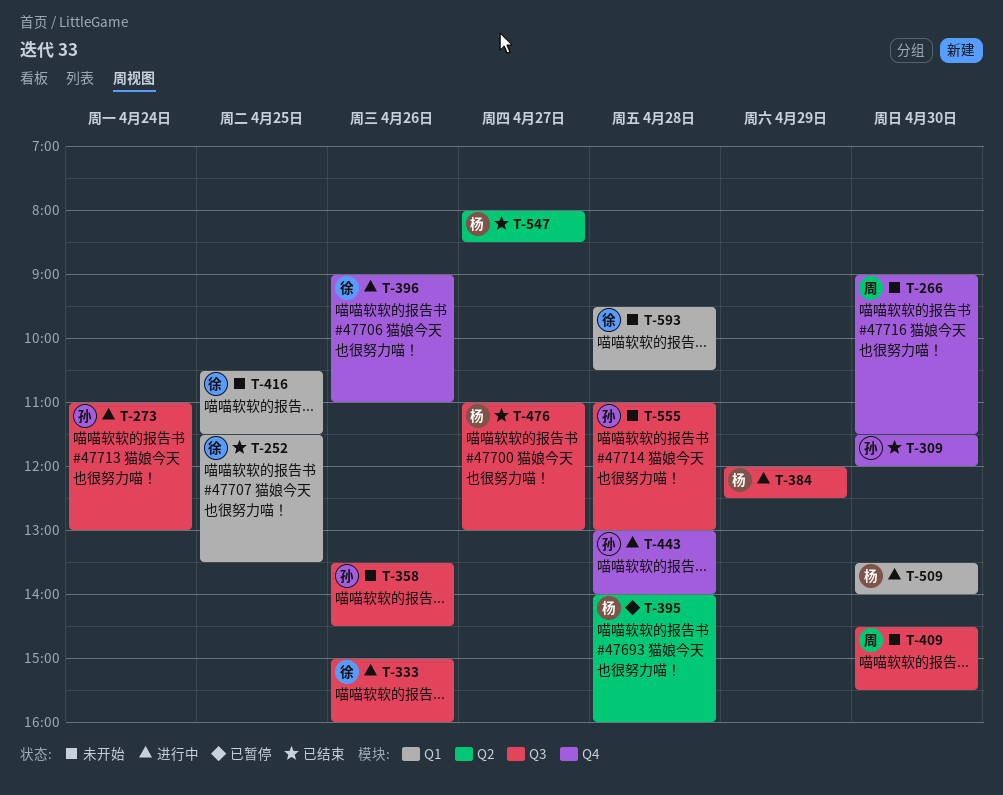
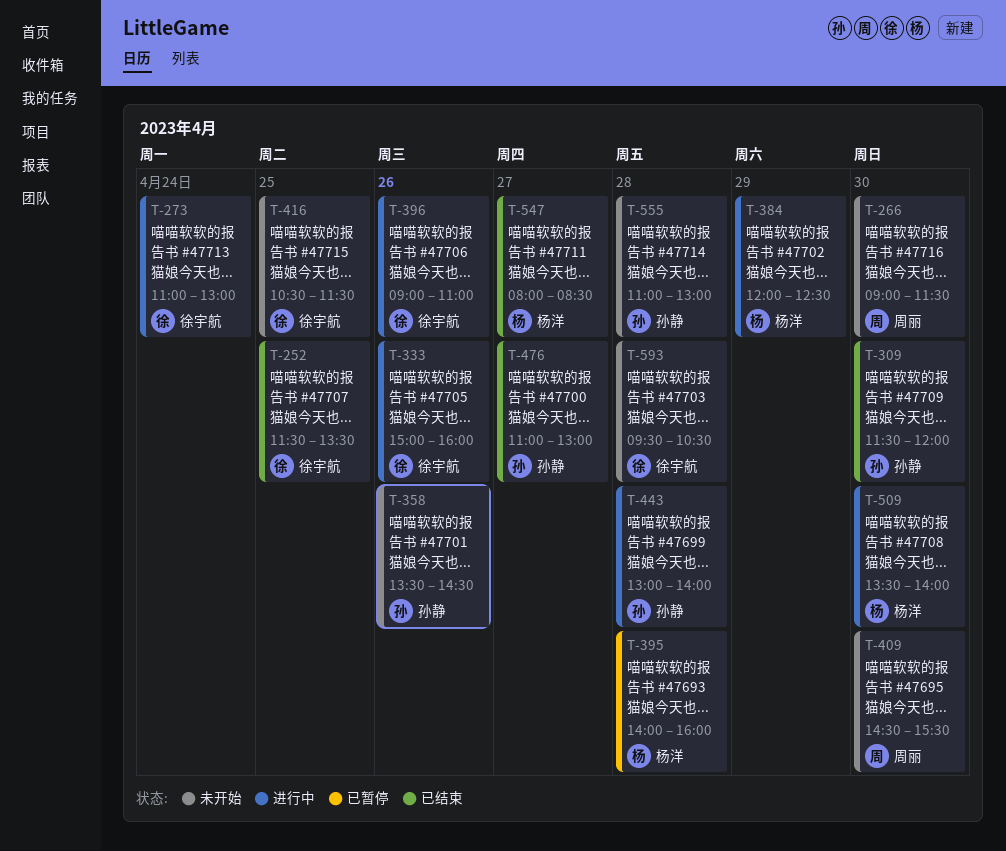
T-273, owner: 孙静 -> 徐宇航
T-476, owner: 杨洋 -> 孙静

